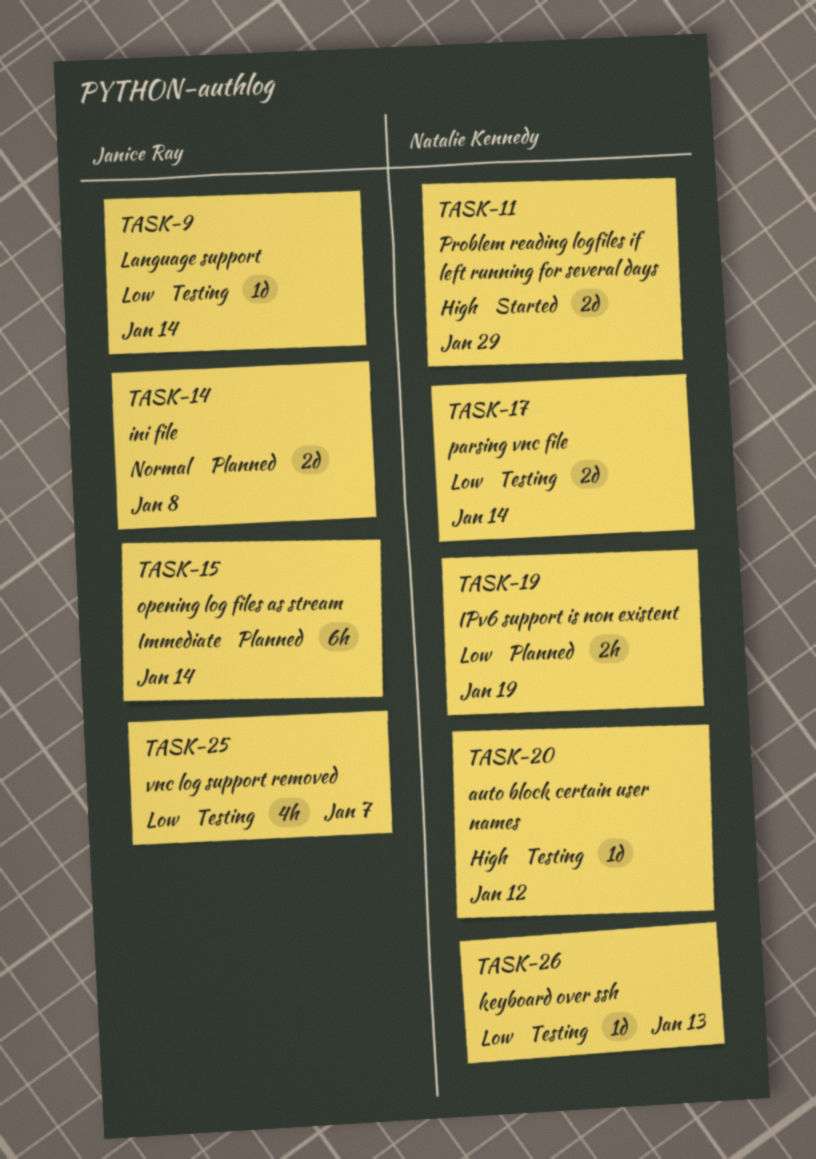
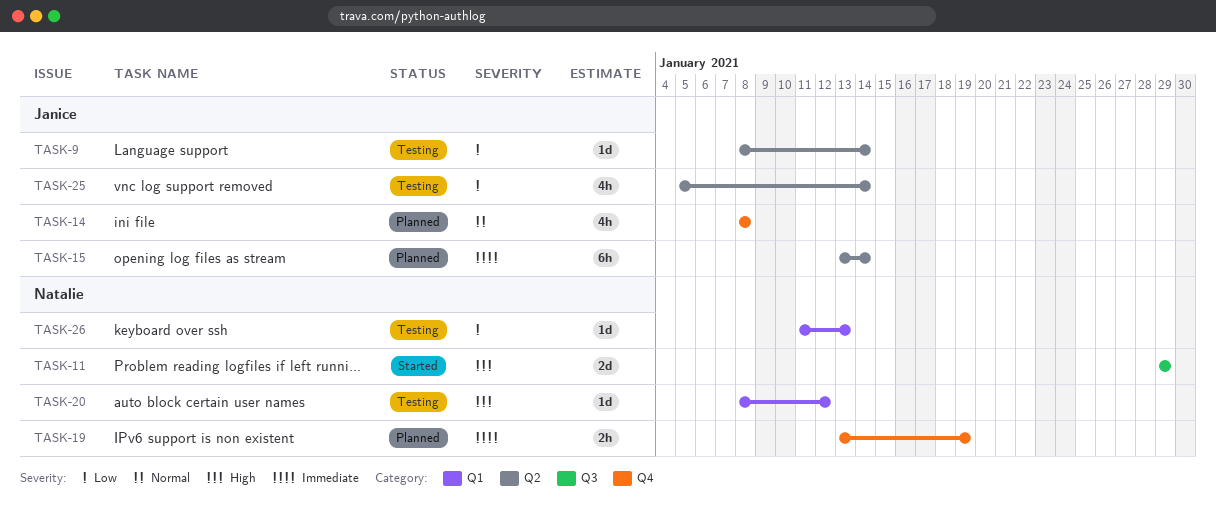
TASK-14, estimate: 2d -> 4h
TASK-17: present -> none
TASK-19, priority: Low -> Immediate
TASK-25, due: Jan 7 -> Jan 14

